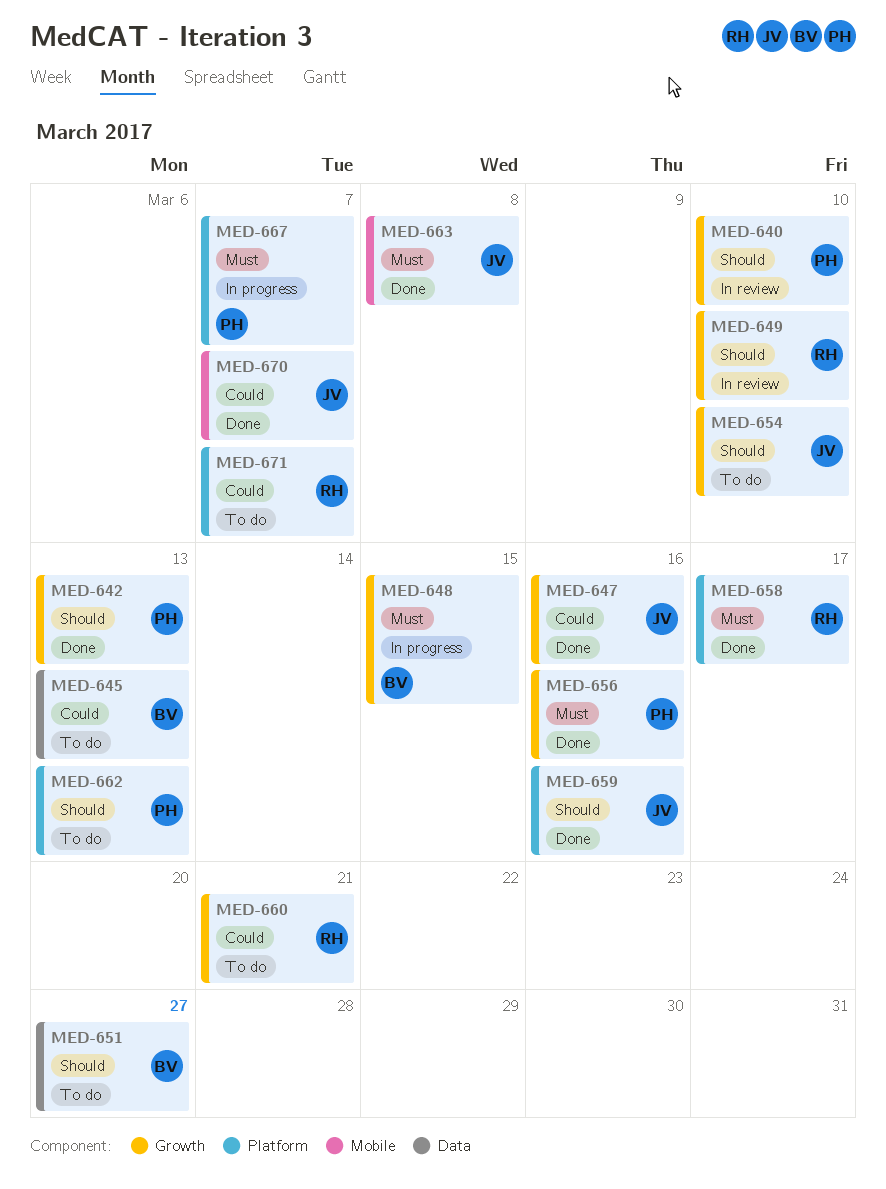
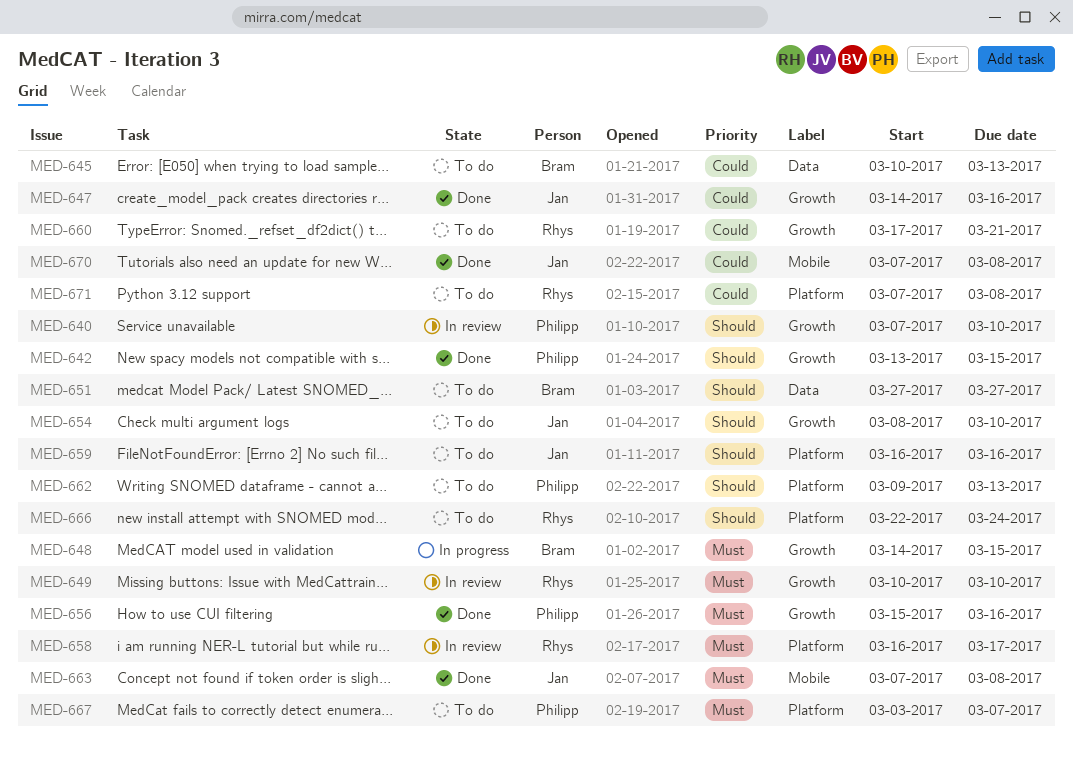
MED-642, due: Mar 13 -> Mar 15
MED-649, priority: Should -> Must
MED-658, status: Done -> In review
MED-659, status: Done -> To do
MED-666: none -> present
MED-667, status: In progress -> To do
MED-670, due: Mar 7 -> Mar 8
MED-671, due: Mar 7 -> Mar 8

